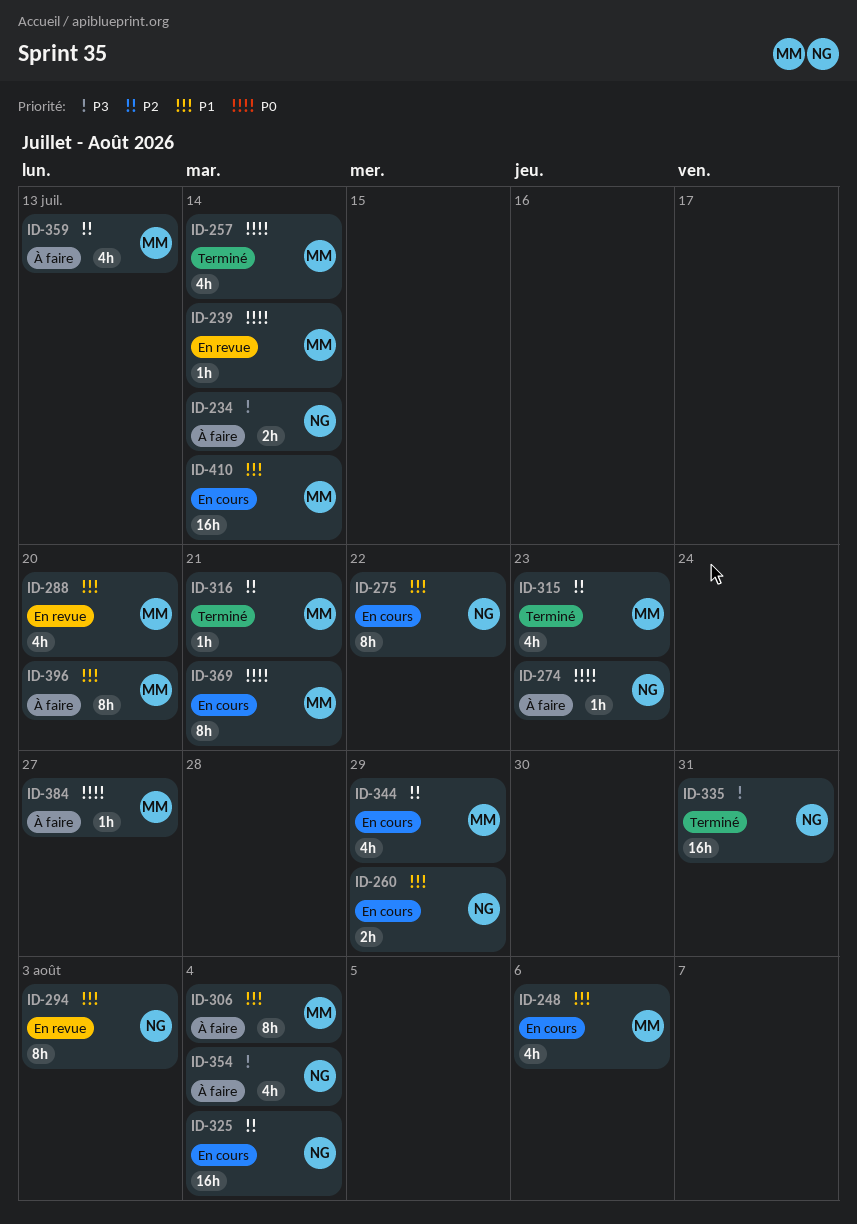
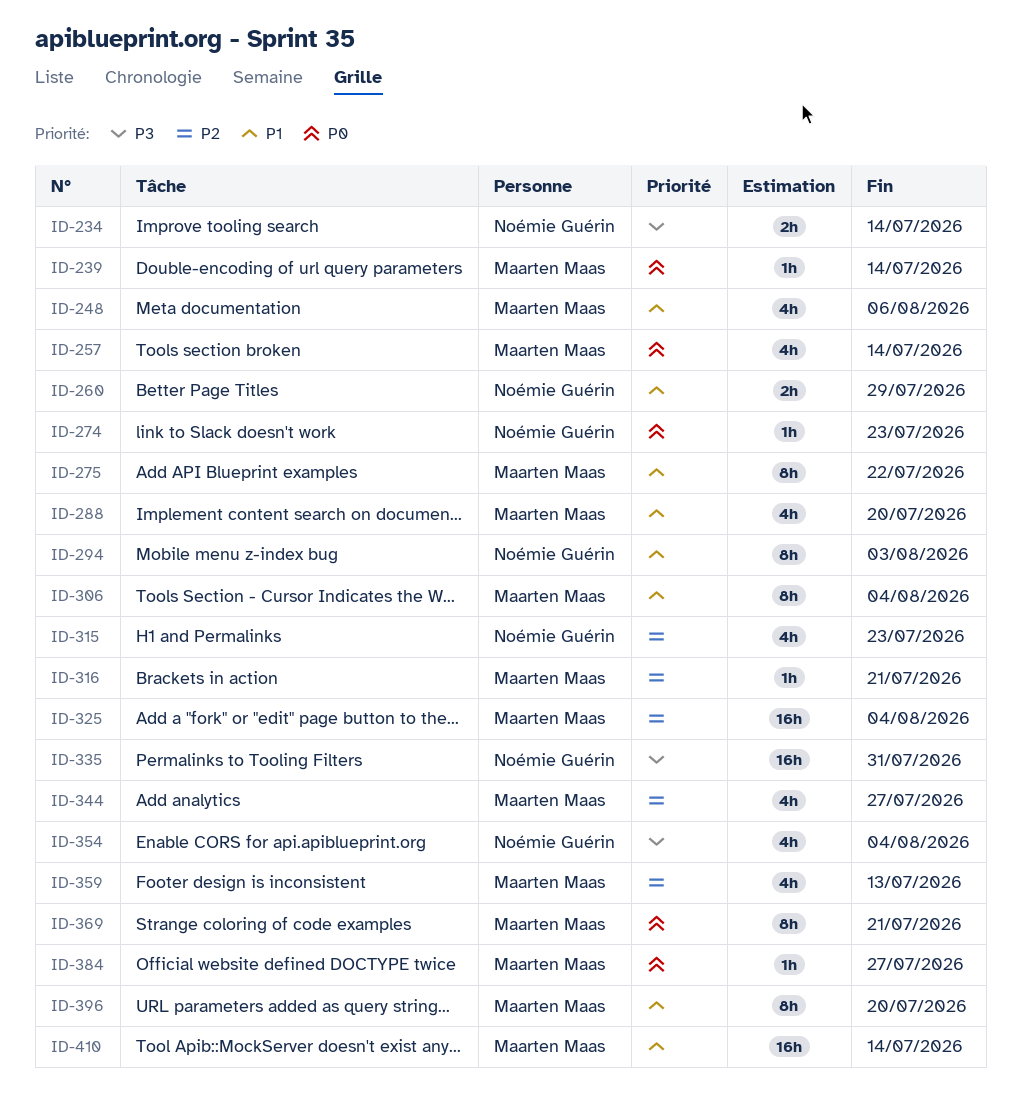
ID-275, owner: Noémie Guérin -> Maarten Maas
ID-315, owner: Maarten Maas -> Noémie Guérin
ID-325, owner: Noémie Guérin -> Maarten Maas
ID-344, due: Jul 29 -> Jul 27

